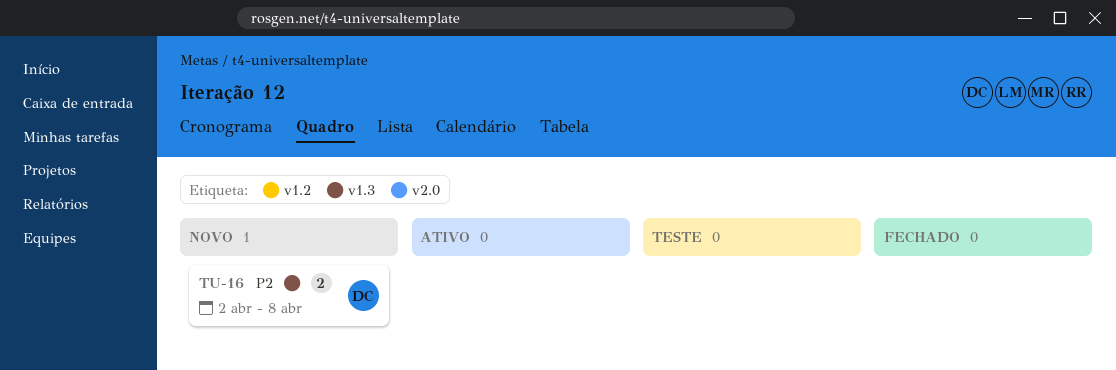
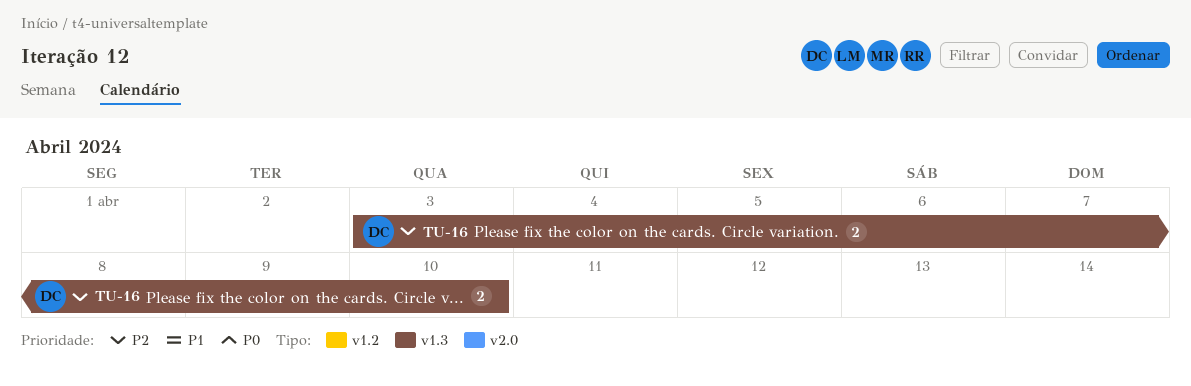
TU-16, start: Apr 2 -> Apr 3
TU-16, due: Apr 8 -> Apr 10

